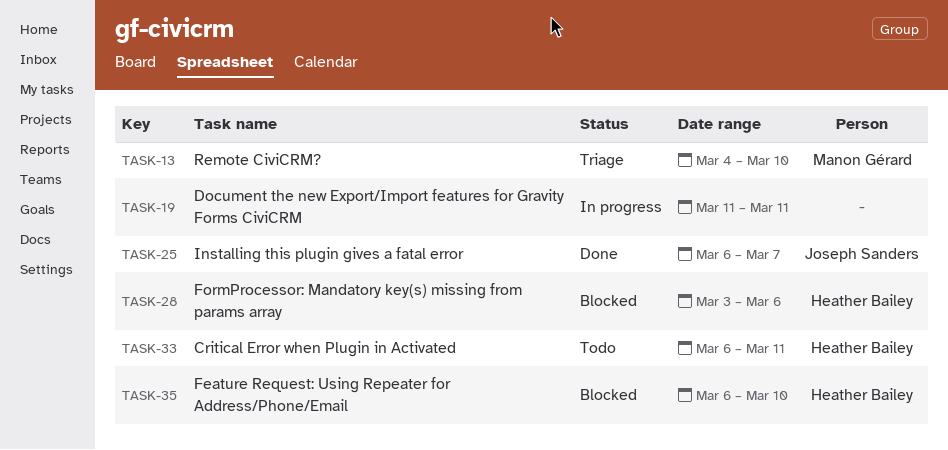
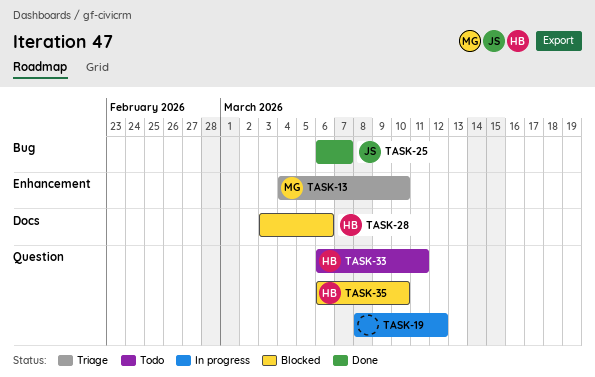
TASK-19, start: Mar 11 -> Mar 8
TASK-19, due: Mar 11 -> Mar 12

